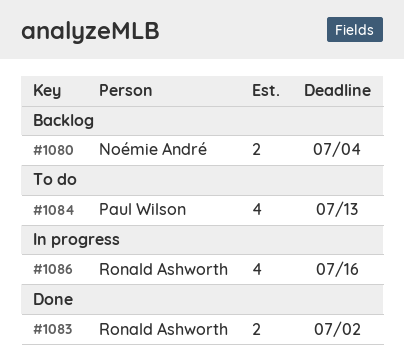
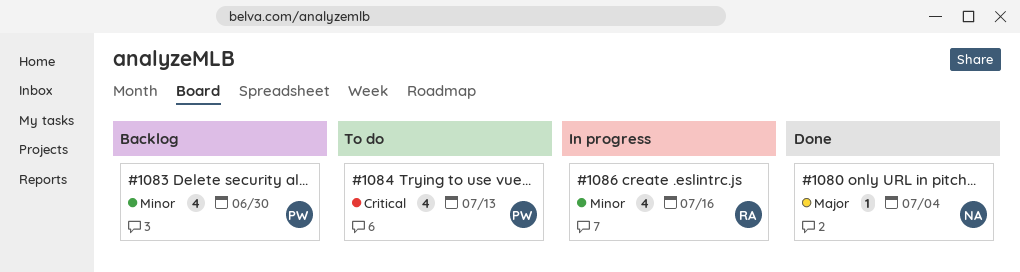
#1080, status: Backlog -> Done
#1080, estimate: 2 -> 1
#1083, status: Done -> Backlog
#1083, owner: Ronald Ashworth -> Paul Wilson
#1083, estimate: 2 -> 4
#1083, due: Jul 2 -> Jun 30

